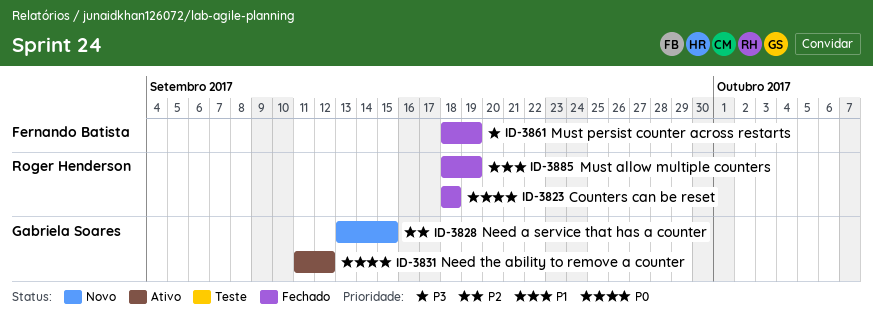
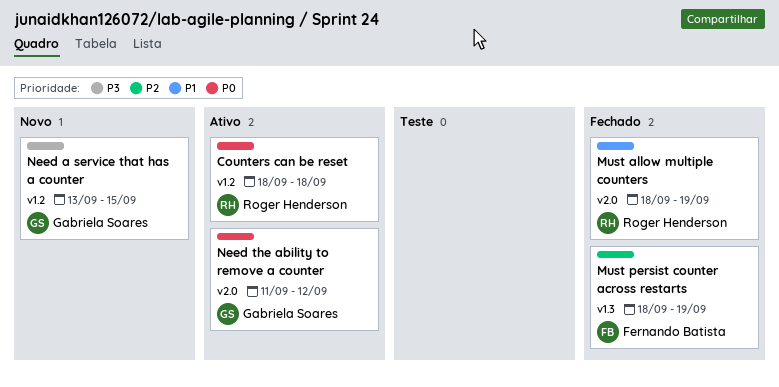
Counters can be reset, status: Fechado -> Ativo
Must persist counter across restarts, priority: P3 -> P2
Need a service that has a counter, priority: P2 -> P3

